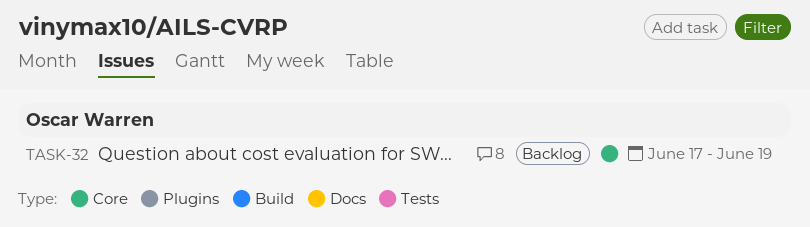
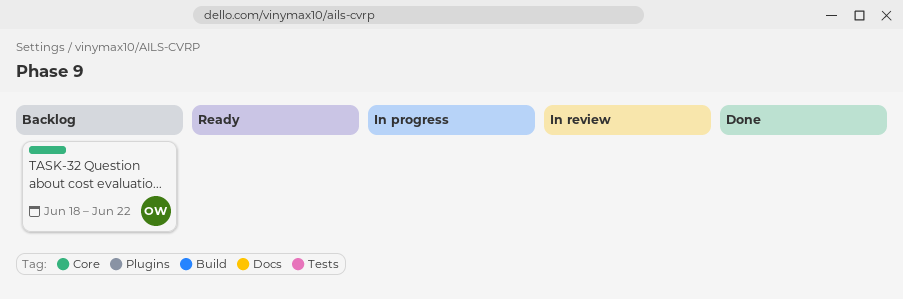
TASK-32, start: Jun 17 -> Jun 18
TASK-32, due: Jun 19 -> Jun 22

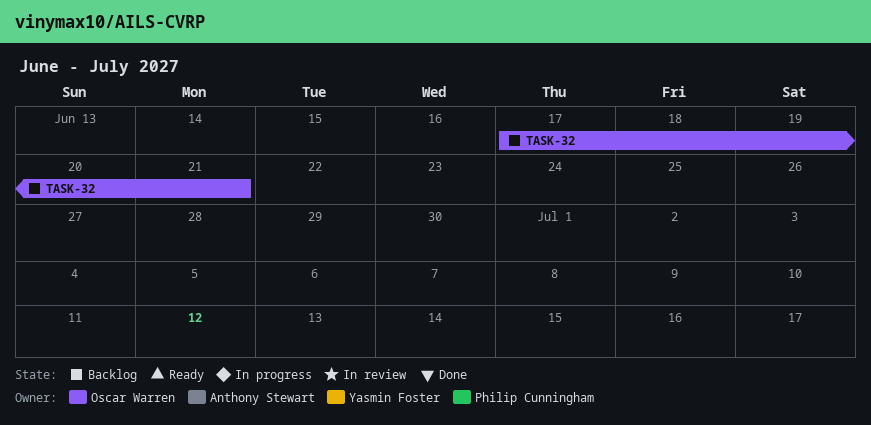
TASK-32, start: Jun 18 -> Jun 17
TASK-32, due: Jun 22 -> Jun 21

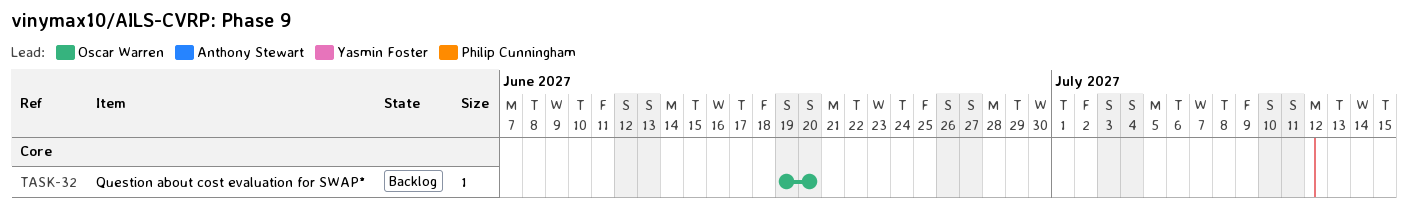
TASK-32, start: Jun 17 -> Jun 19
TASK-32, due: Jun 21 -> Jun 20

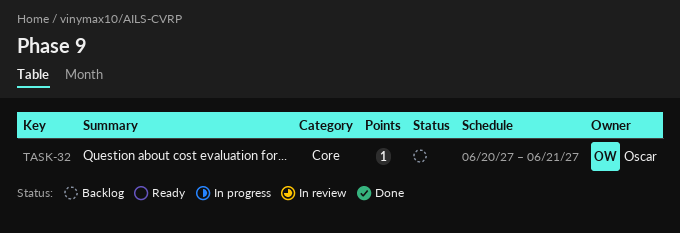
TASK-32, start: Jun 19 -> Jun 20
TASK-32, due: Jun 20 -> Jun 21

